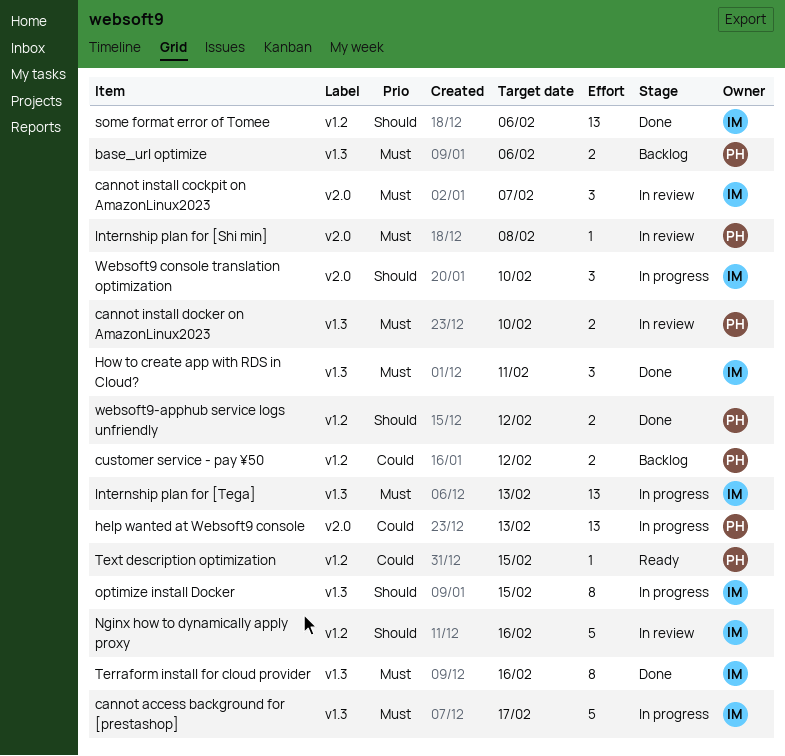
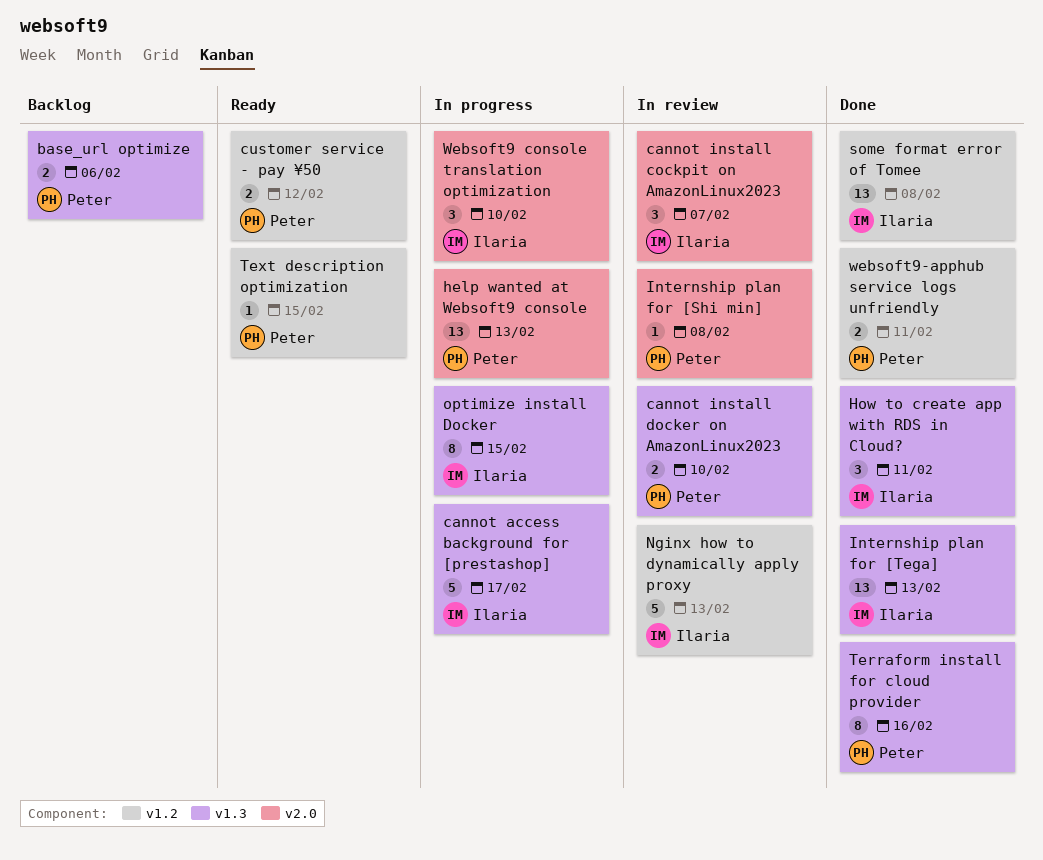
customer service - pay ¥50, status: Backlog -> Ready
Internship plan for [Tega], status: In progress -> Done
Nginx how to dynamically apply proxy, due: Feb 16 -> Feb 13
some format error of Tomee, due: Feb 6 -> Feb 8
Terraform install for cloud provider, owner: Ilaria -> Peter
websoft9-apphub service logs unfriendly, due: Feb 12 -> Feb 11

